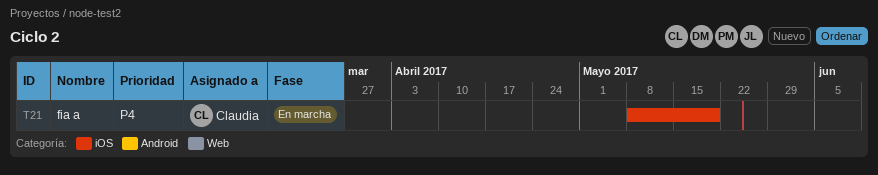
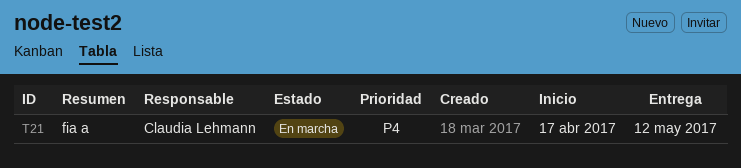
T21, start: May 8 -> Apr 17
T21, due: May 19 -> May 12

